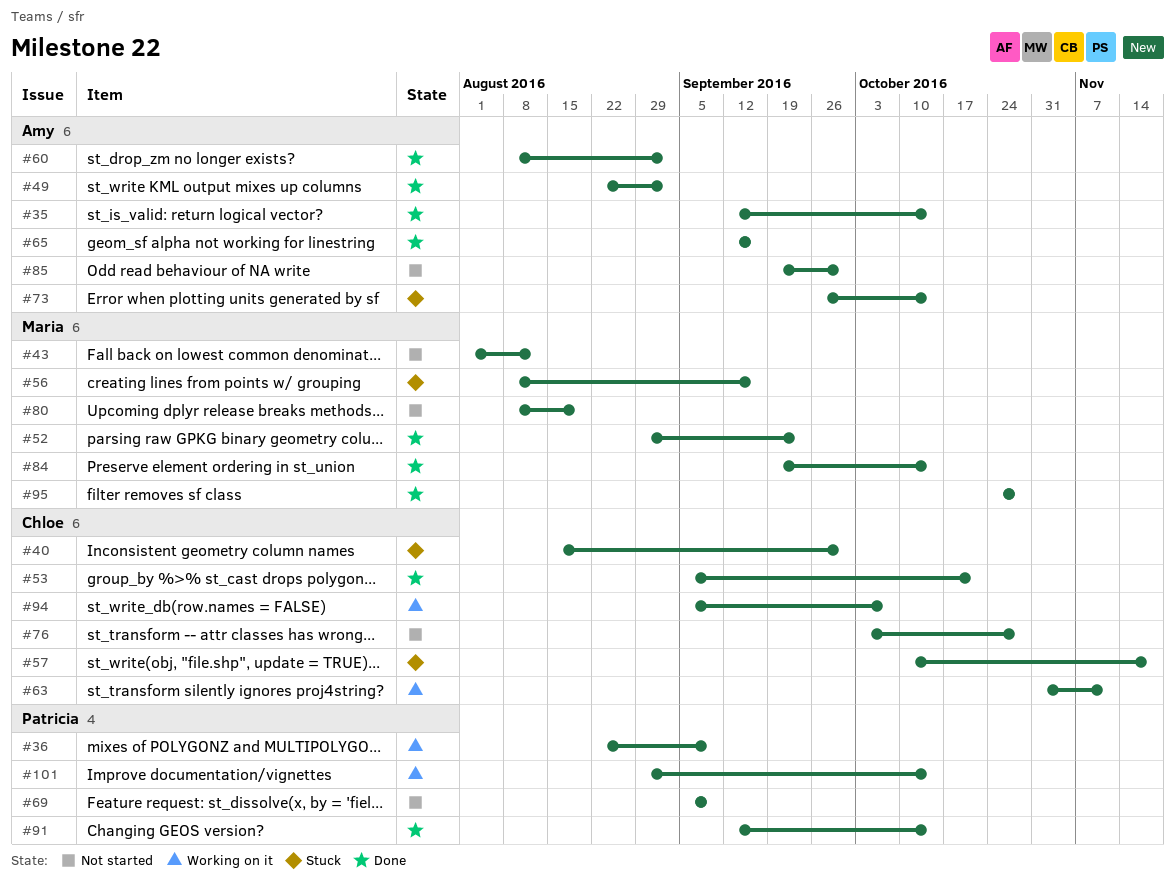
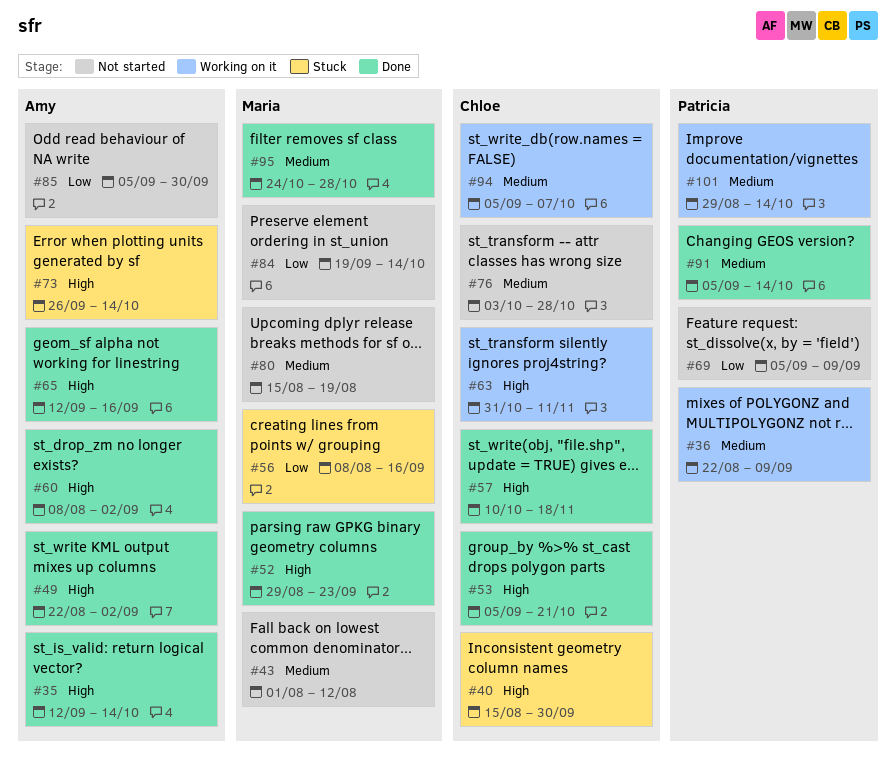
#57, status: Stuck -> Done
#80, start: Aug 8 -> Aug 15
#84, status: Done -> Not started
#85, start: Sep 19 -> Sep 5
#91, start: Sep 12 -> Sep 5

